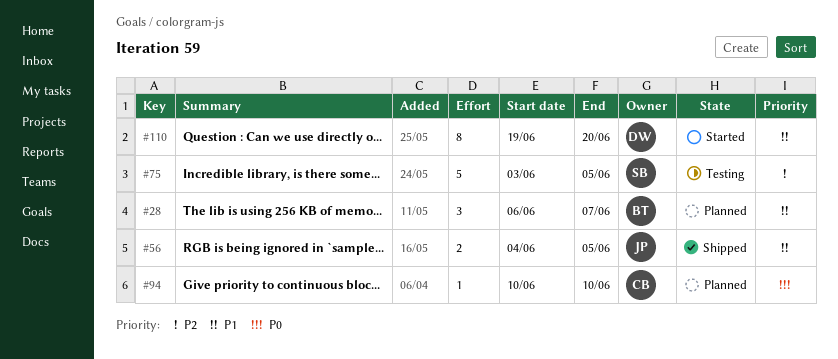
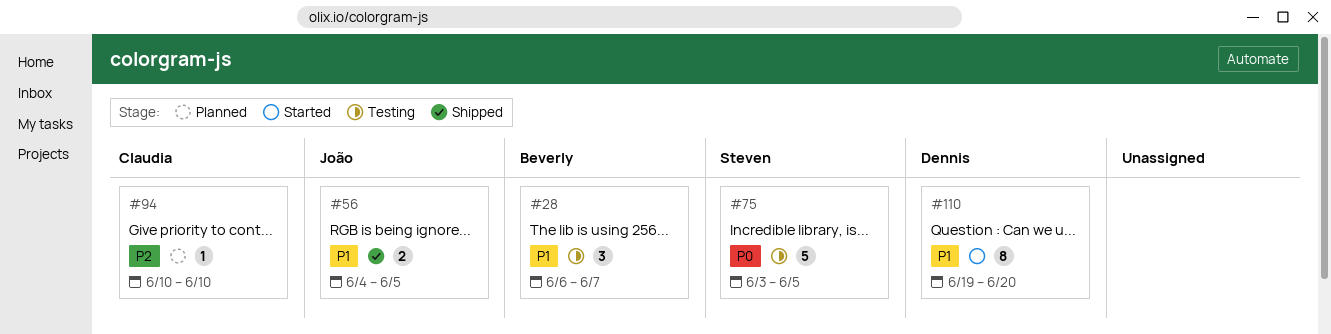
#28, status: Planned -> Testing
#75, priority: P2 -> P0
#94, priority: P0 -> P2

